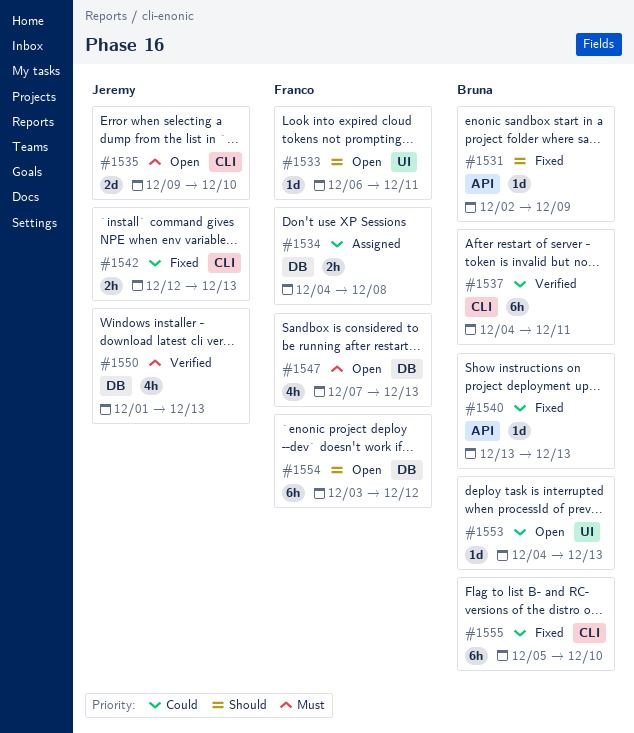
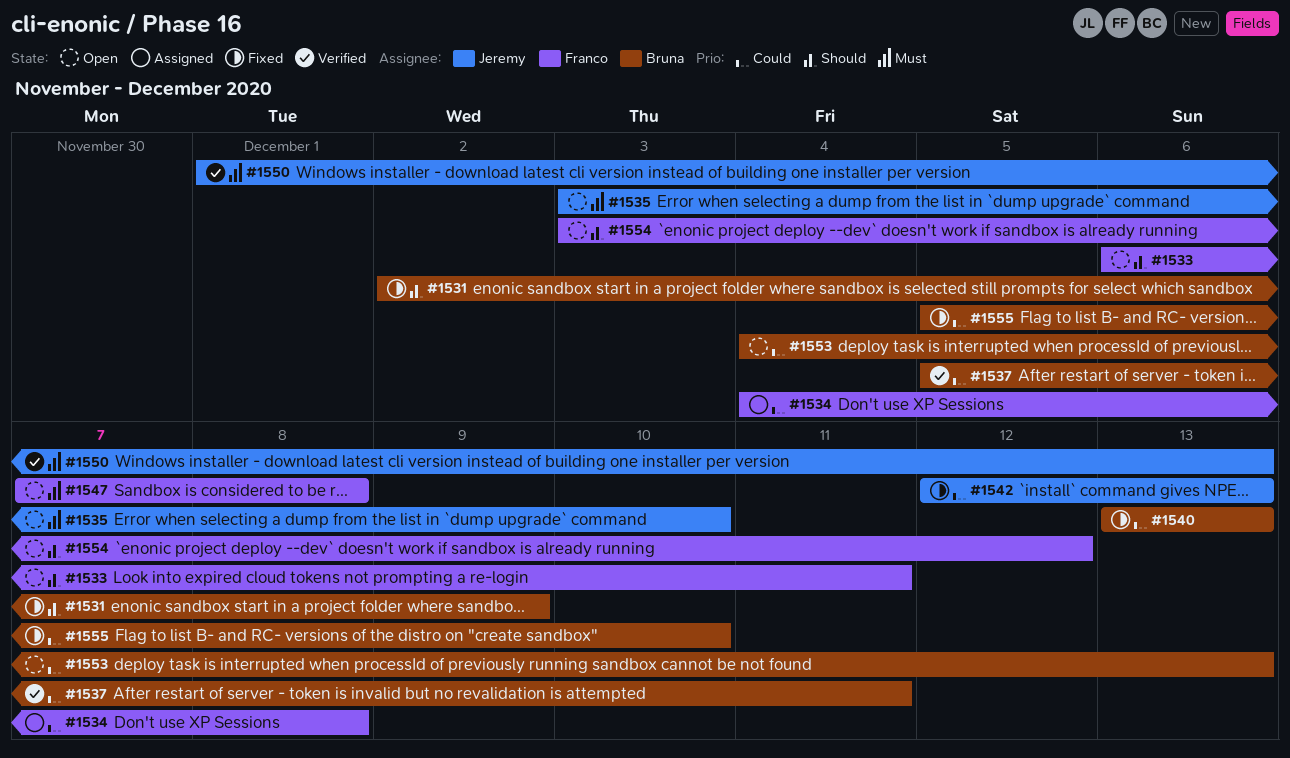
#1535, start: Dec 9 -> Dec 3
#1537, start: Dec 4 -> Dec 5
#1547, due: Dec 13 -> Dec 8

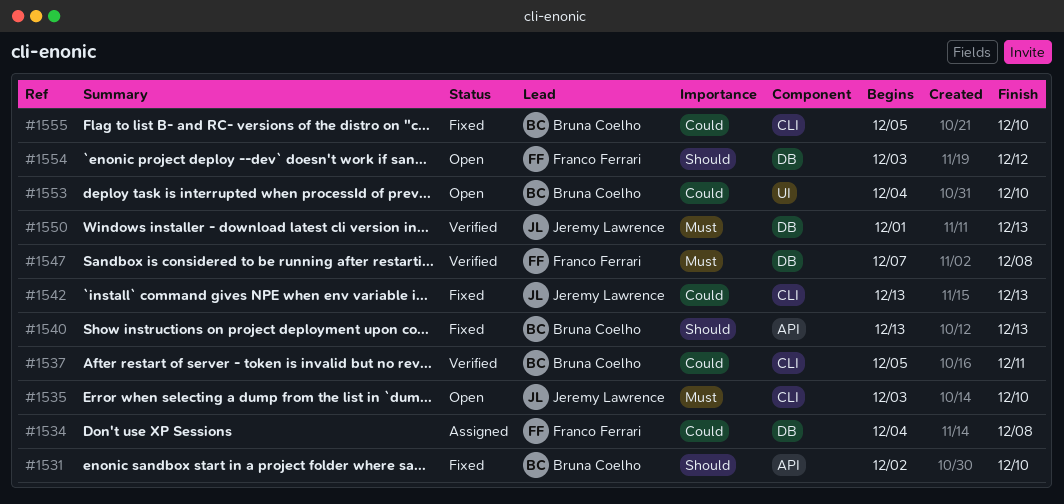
#1531, due: Dec 9 -> Dec 10
#1533: present -> none
#1540, priority: Could -> Should
#1542, start: Dec 12 -> Dec 13
#1547, status: Open -> Verified
#1553, due: Dec 13 -> Dec 10

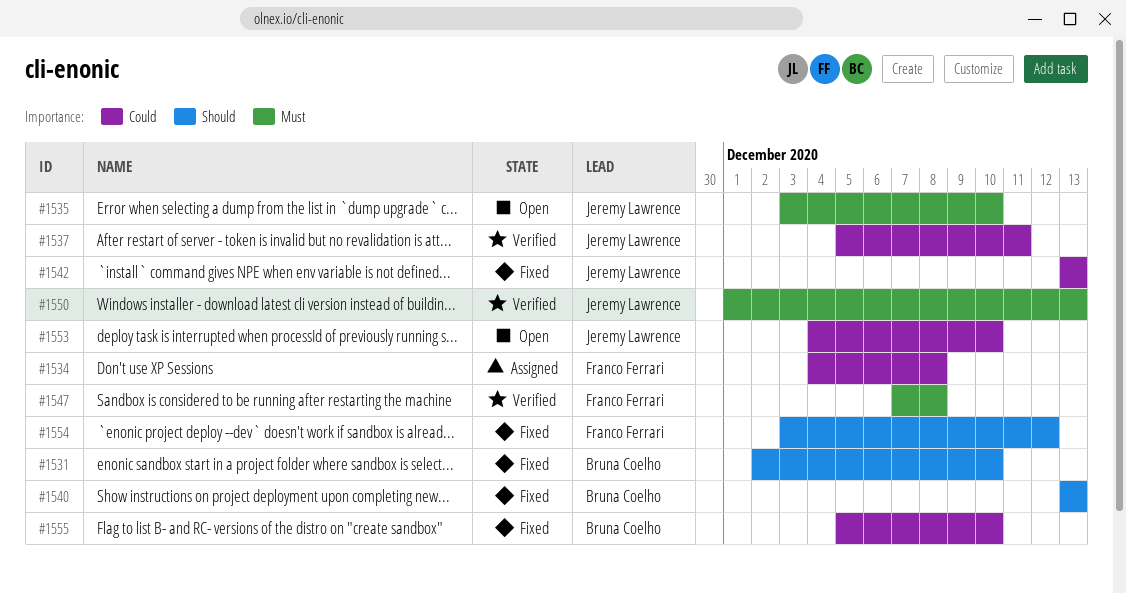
#1537, owner: Bruna Coelho -> Jeremy Lawrence
#1553, owner: Bruna Coelho -> Jeremy Lawrence
#1554, status: Open -> Fixed

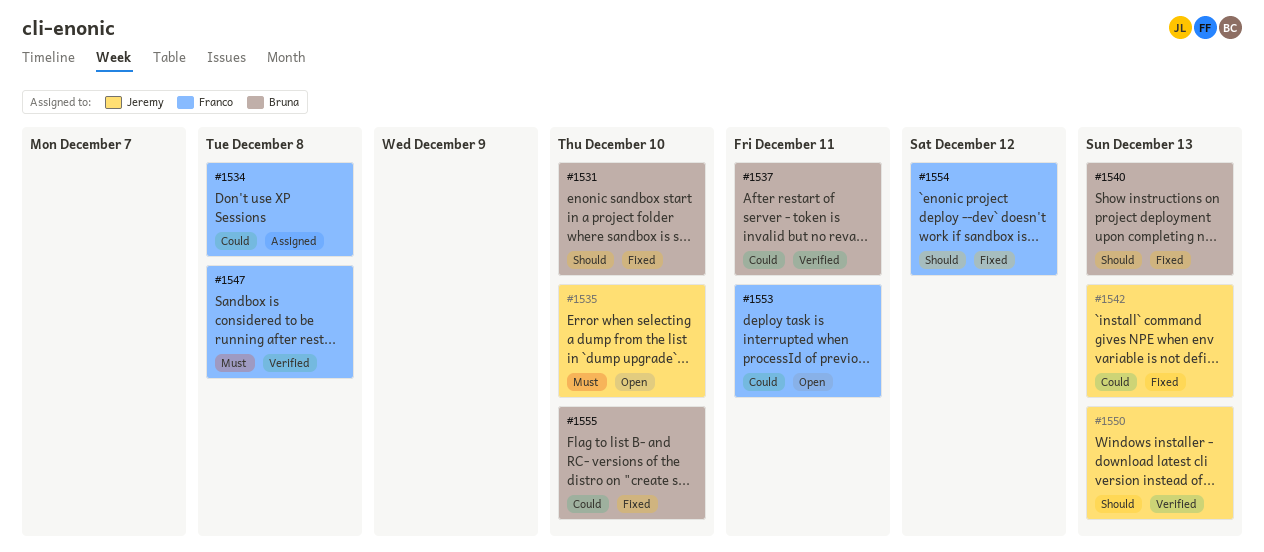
#1537, owner: Jeremy Lawrence -> Bruna Coelho
#1550, priority: Must -> Should
#1553, owner: Jeremy Lawrence -> Franco Ferrari
#1553, due: Dec 10 -> Dec 11

